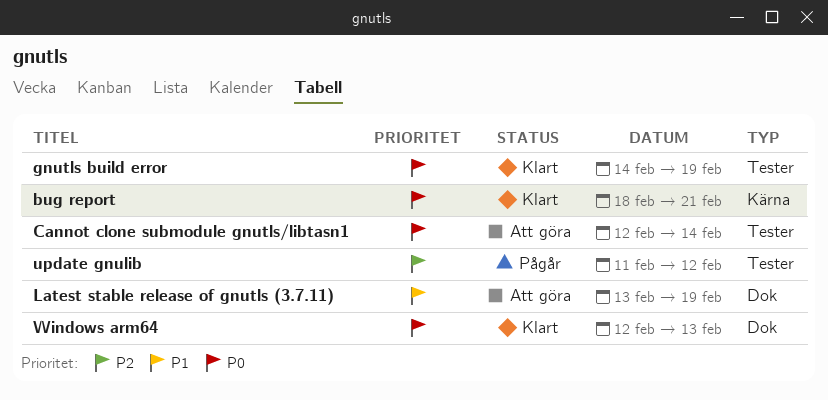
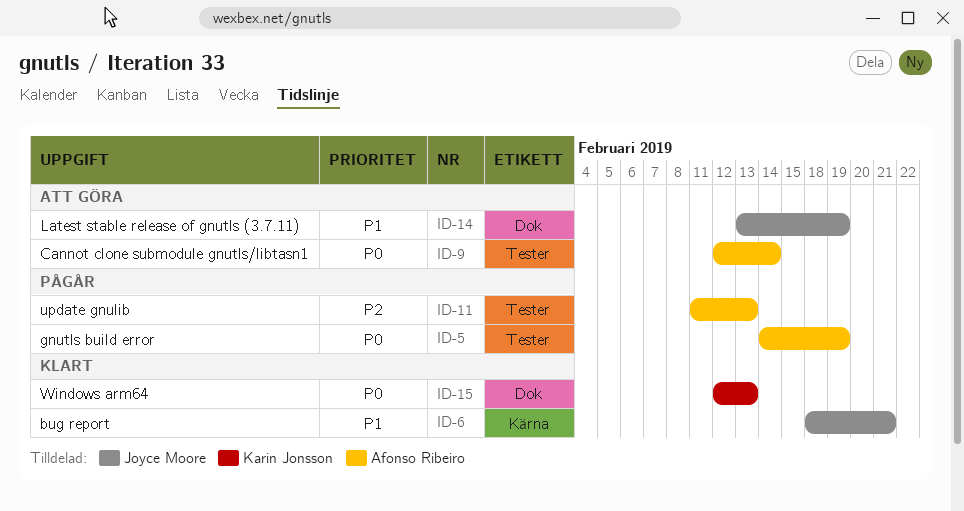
bug report, priority: P0 -> P1
gnutls build error, status: Klart -> Pågår
update gnulib, due: Feb 12 -> Feb 13

